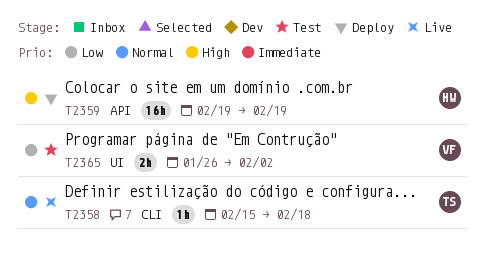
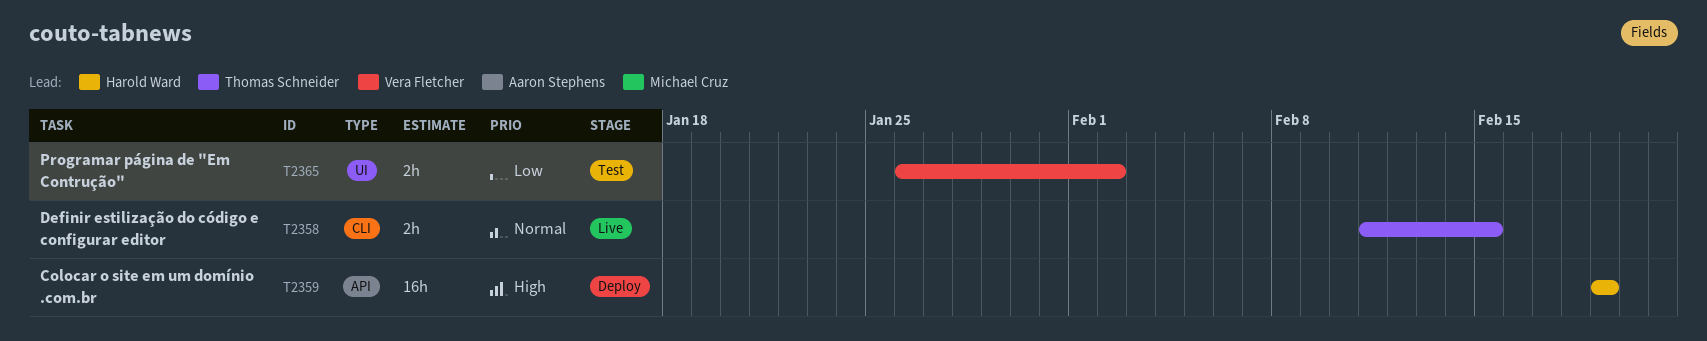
T2358, estimate: 1h -> 2h
T2358, start: Feb 15 -> Feb 11
T2358, due: Feb 18 -> Feb 15

